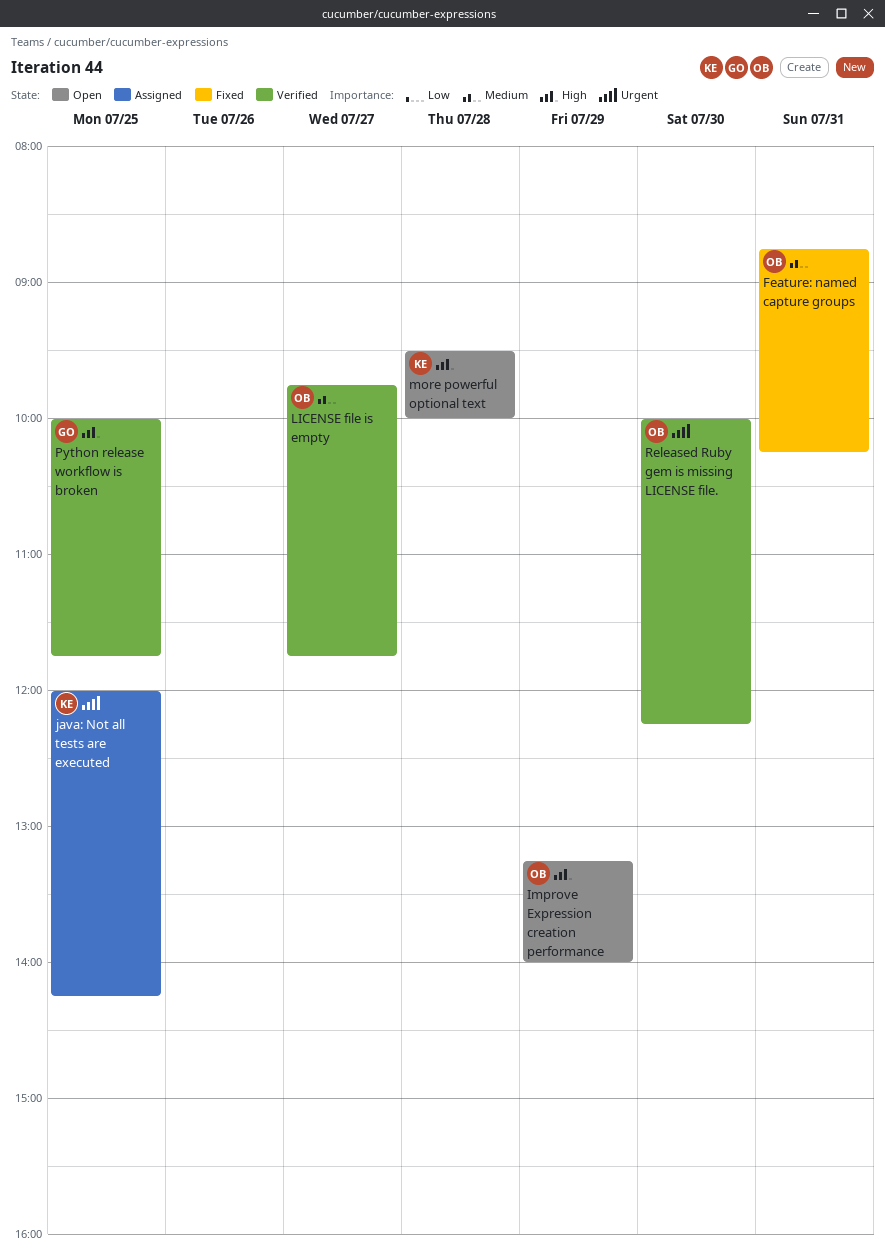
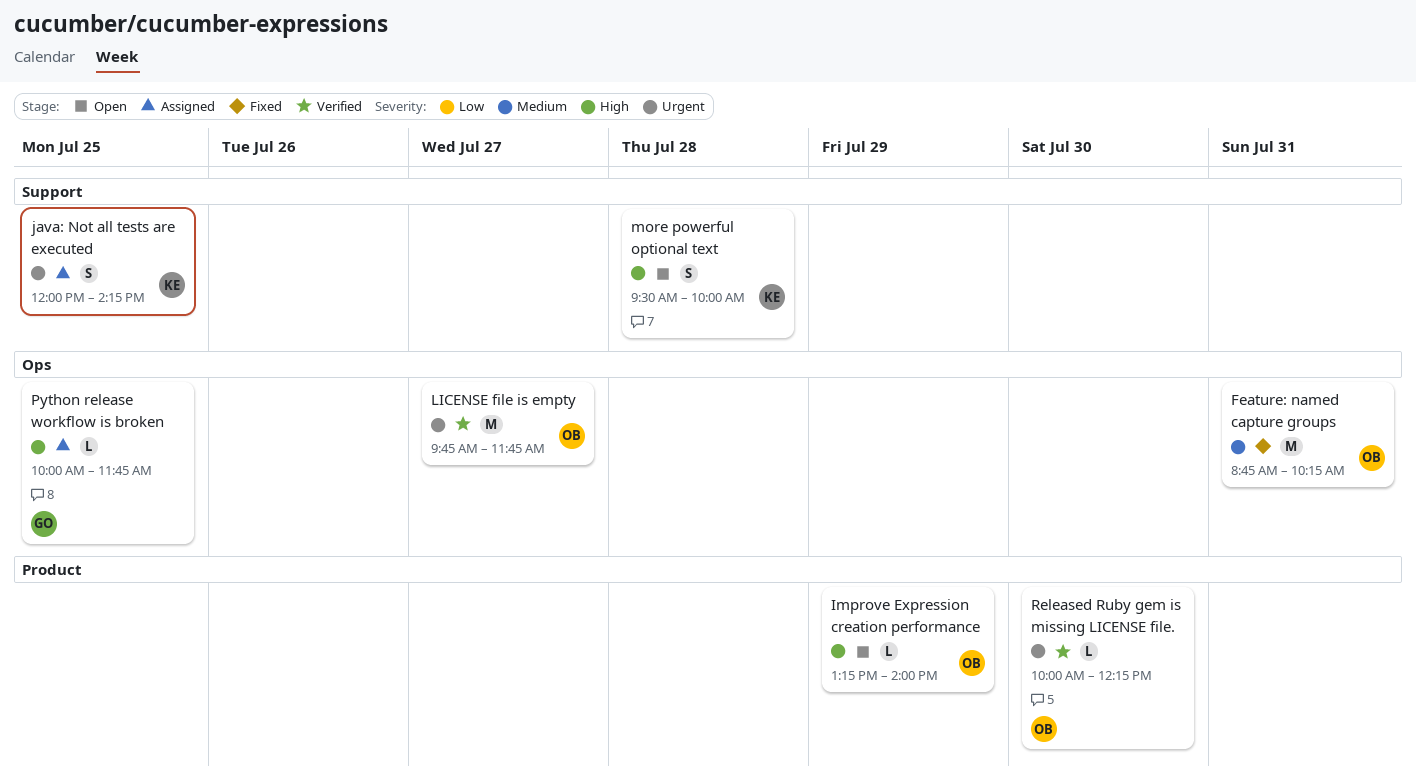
LICENSE file is empty, priority: Medium -> Urgent
Python release workflow is broken, status: Verified -> Assigned

